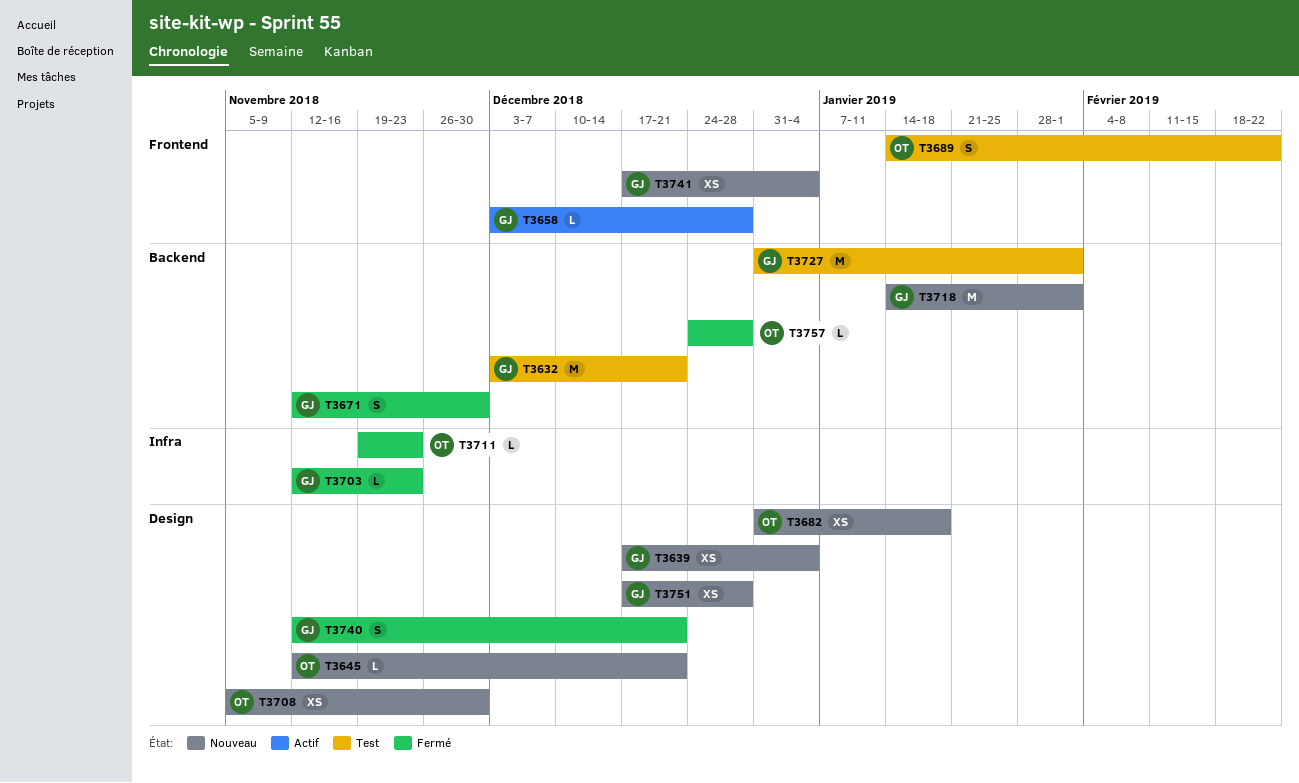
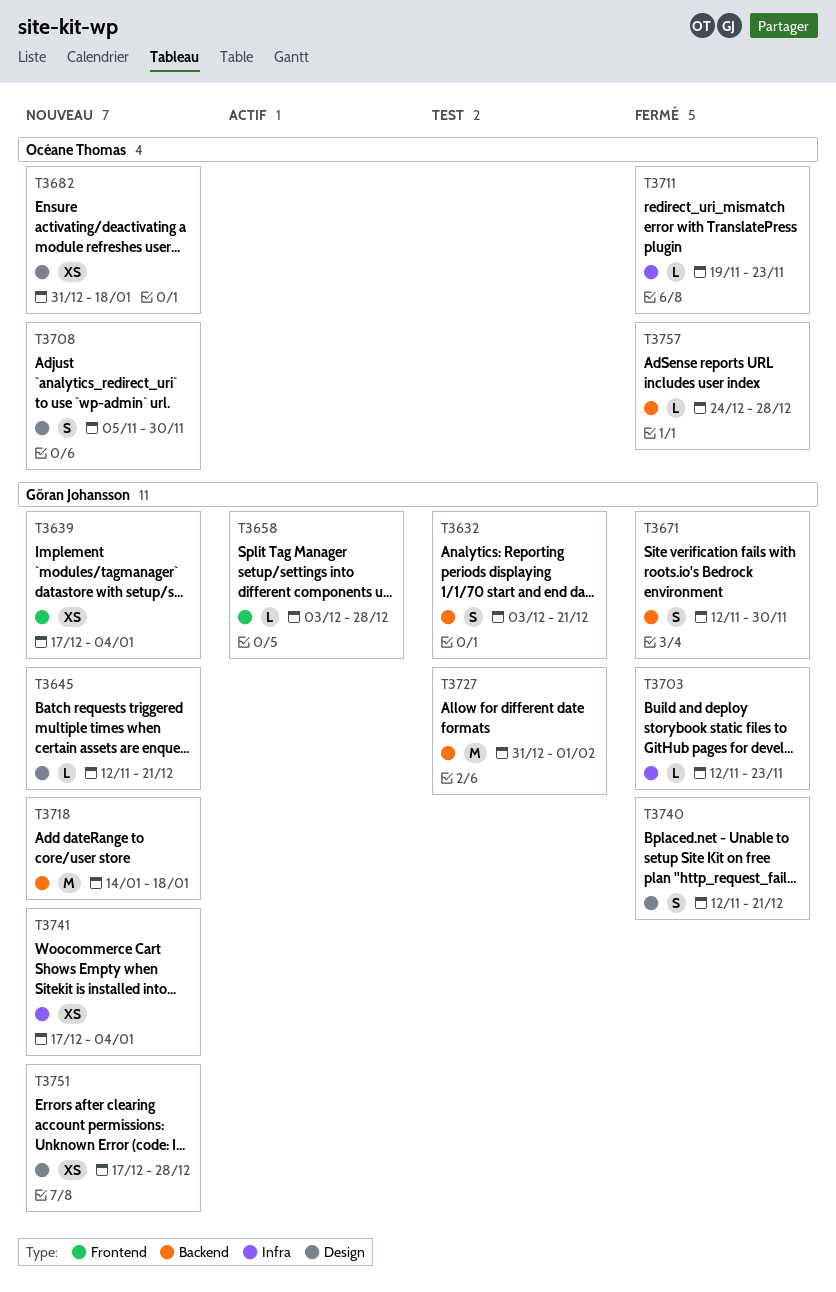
T3632, estimate: M -> S
T3639, label: Design -> Frontend
T3645, owner: Océane Thomas -> Göran Johansson
T3689: present -> none
T3708, estimate: XS -> S
T3718, due: Feb 1 -> Jan 18
T3741, label: Frontend -> Infra

